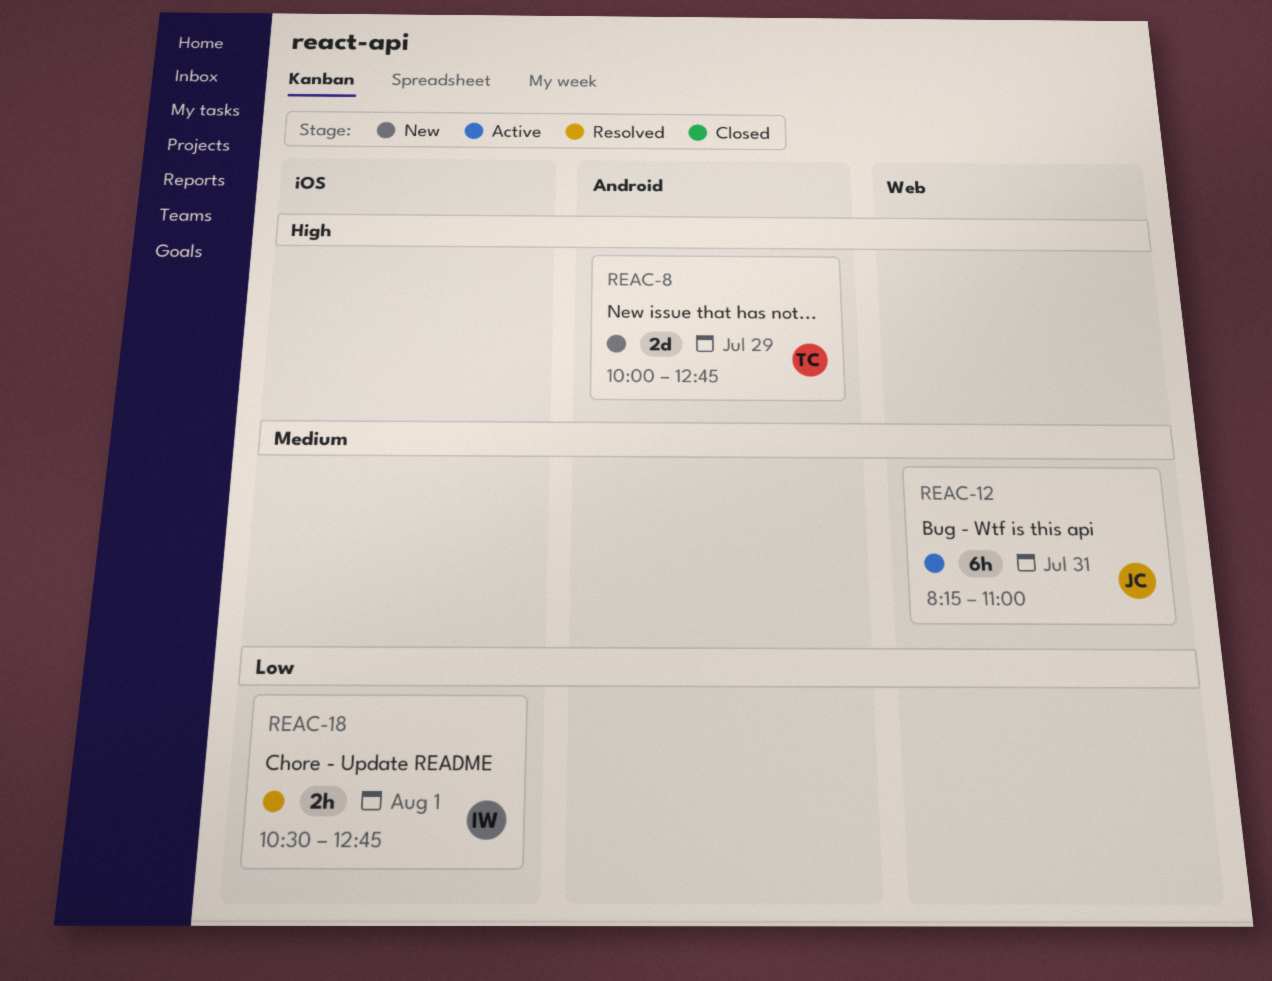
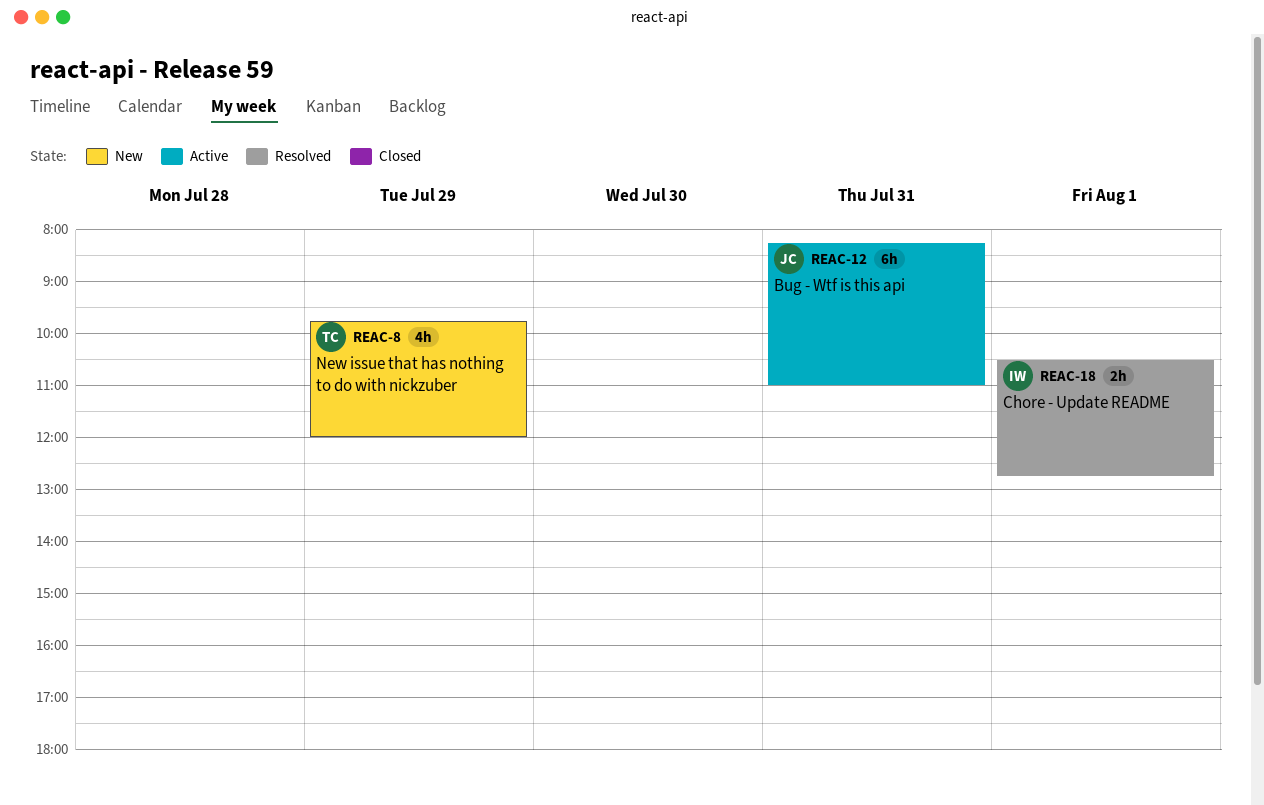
REAC-8, estimate: 2d -> 4h
REAC-8, begins: 10:00 -> 09:45
REAC-8, ends: 12:45 -> 12:00

